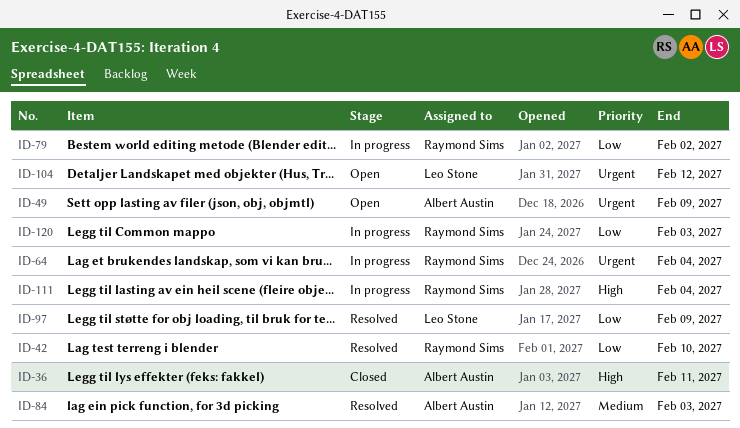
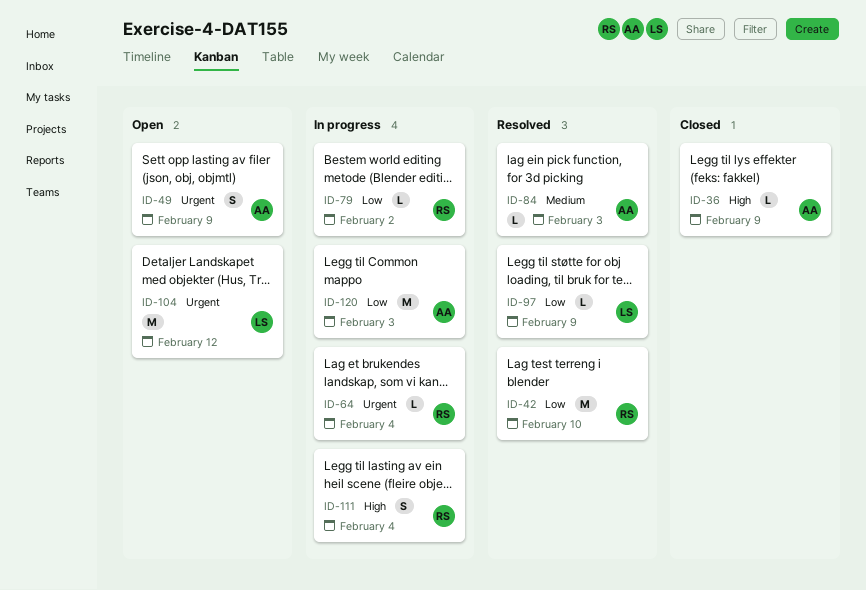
ID-36, due: Feb 11 -> Feb 9
ID-120, owner: Raymond Sims -> Albert Austin

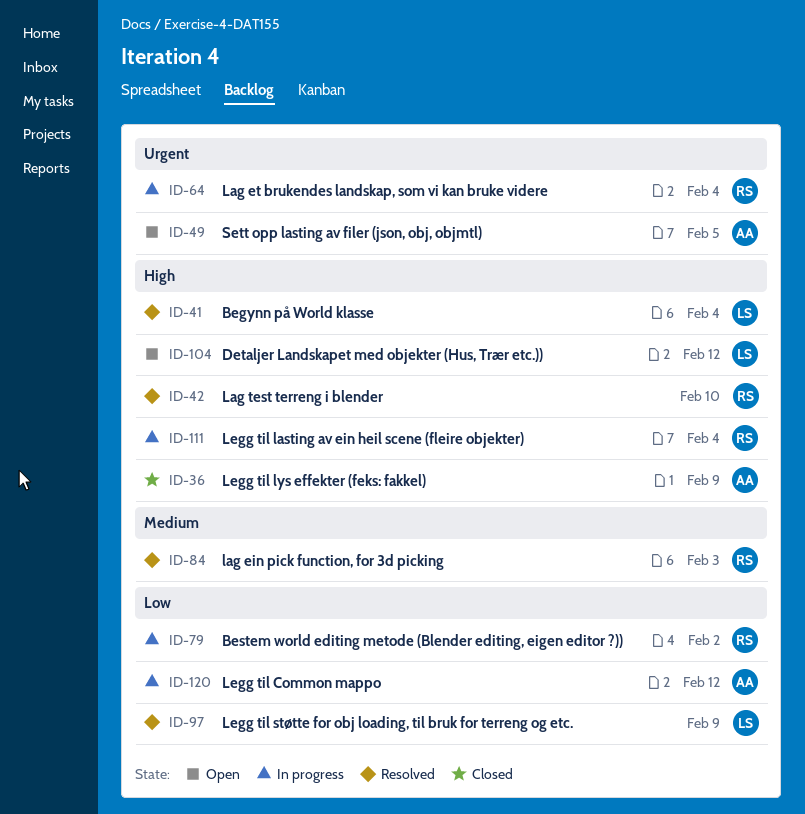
ID-41: none -> present
ID-42, priority: Low -> High
ID-49, due: Feb 9 -> Feb 5
ID-84, owner: AA -> RS
ID-104, priority: Urgent -> High
ID-120, due: Feb 3 -> Feb 12

